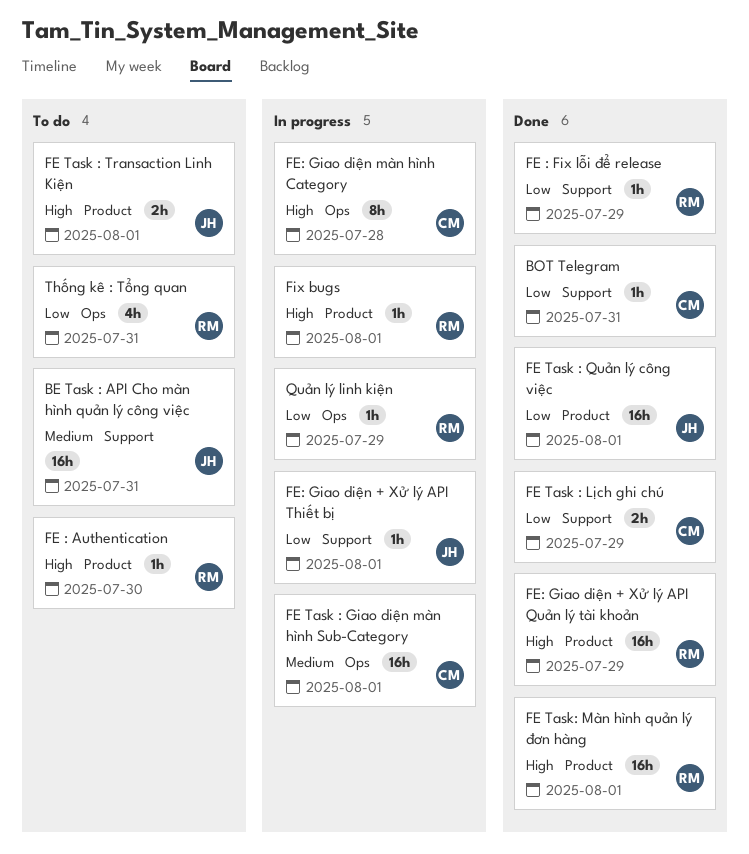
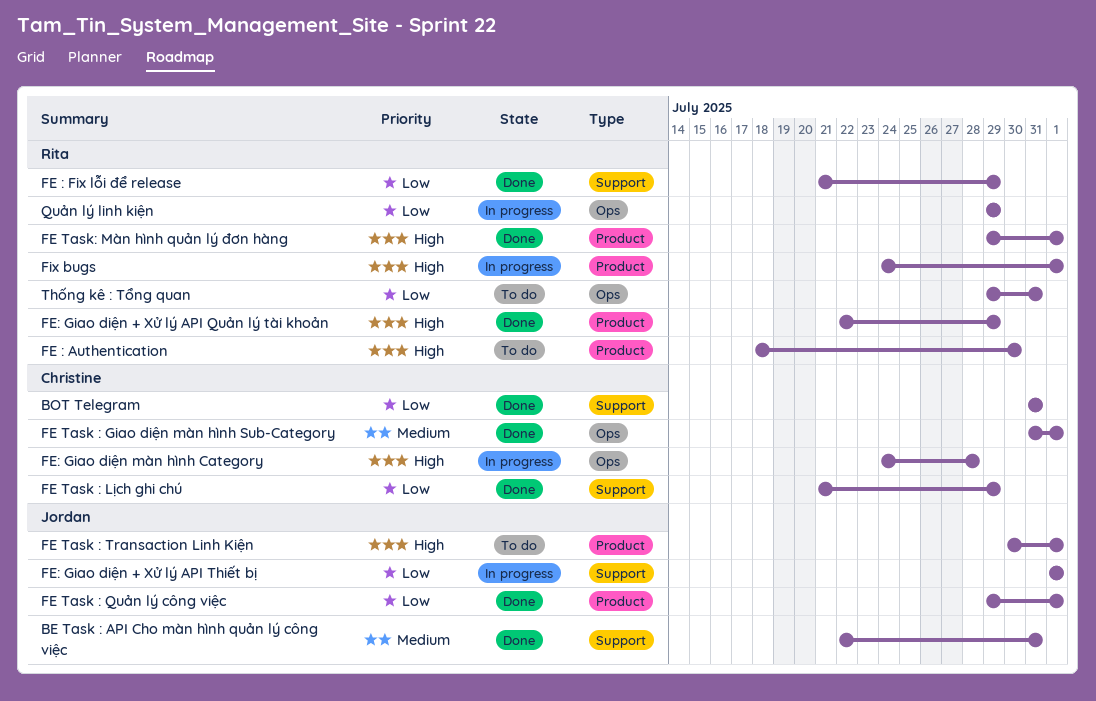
BE Task : API Cho màn hình quản lý công việc, status: To do -> Done
FE Task : Giao diện màn hình Sub-Category, status: In progress -> Done

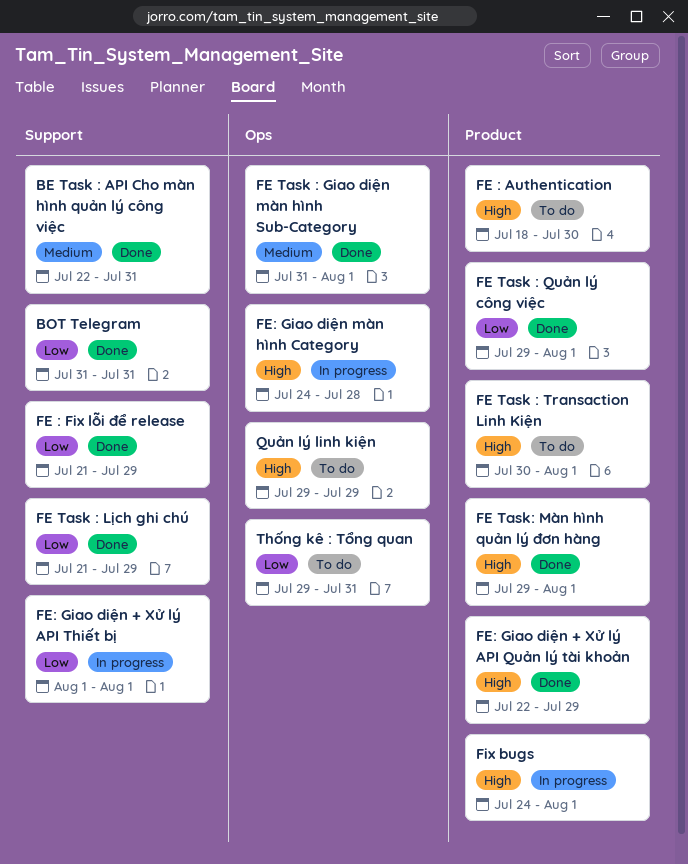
Quản lý linh kiện, status: In progress -> To do
Quản lý linh kiện, priority: Low -> High

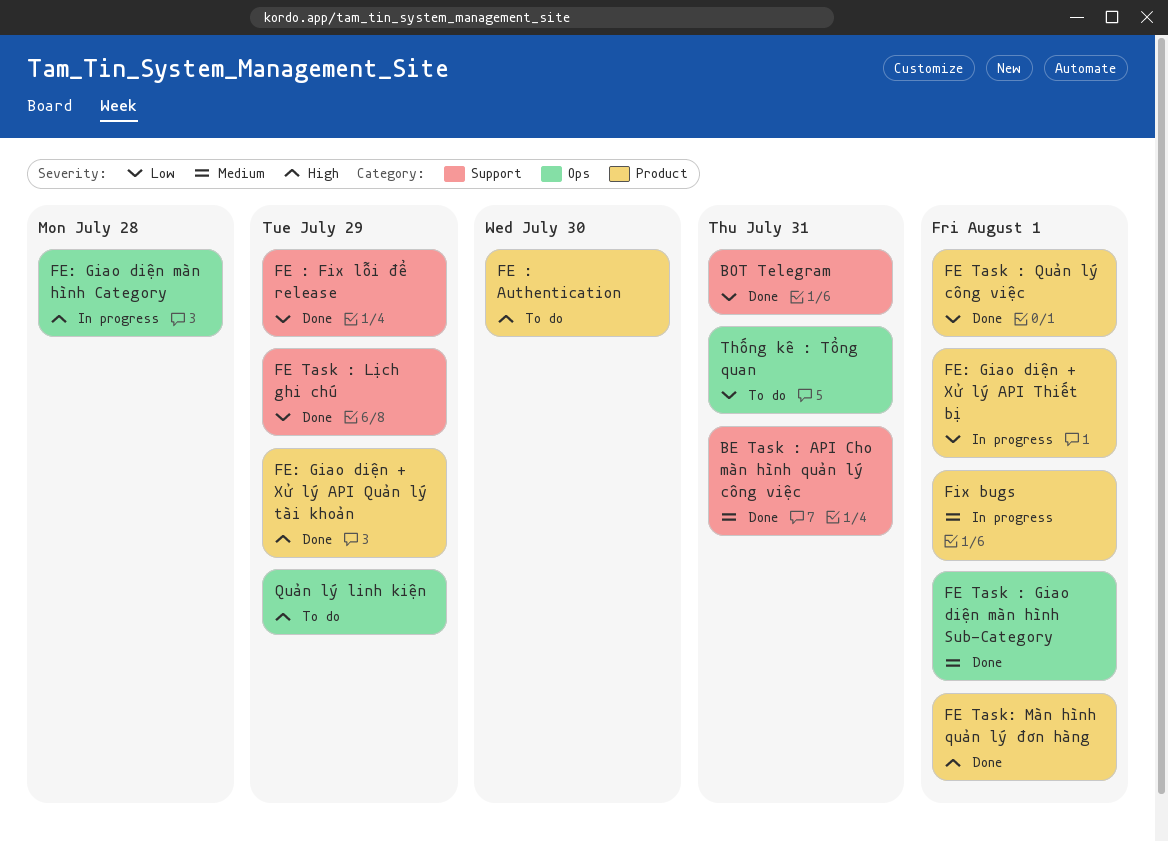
FE Task : Transaction Linh Kiện: present -> none
FE: Giao diện + Xử lý API Thiết bị, label: Support -> Product
Fix bugs, priority: High -> Medium

